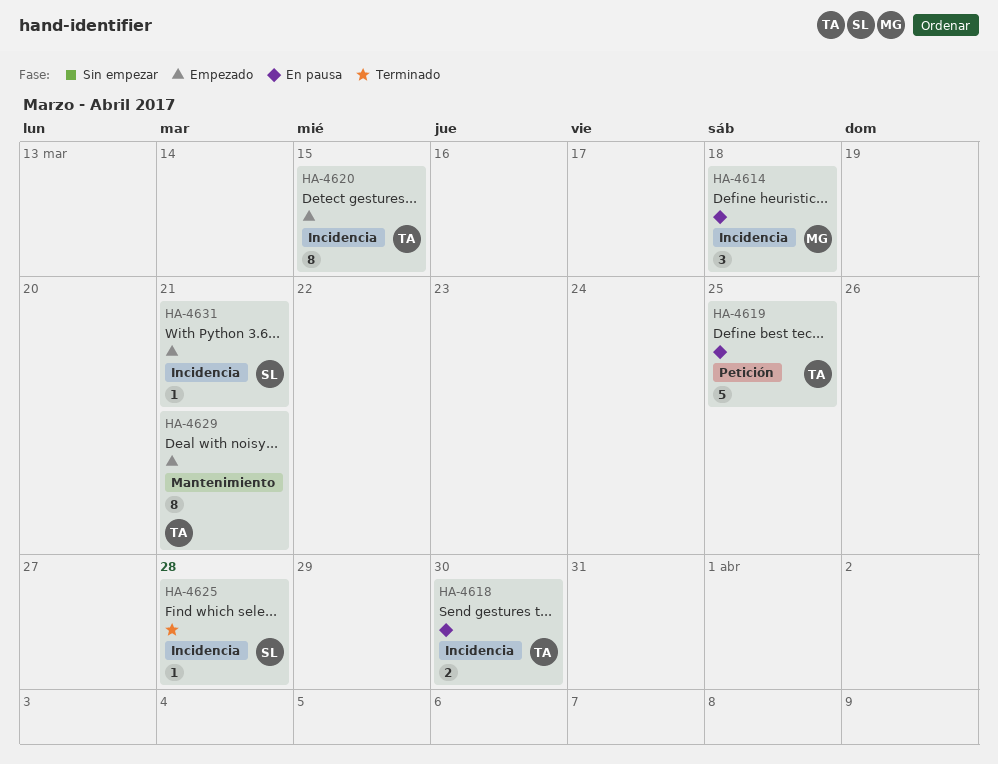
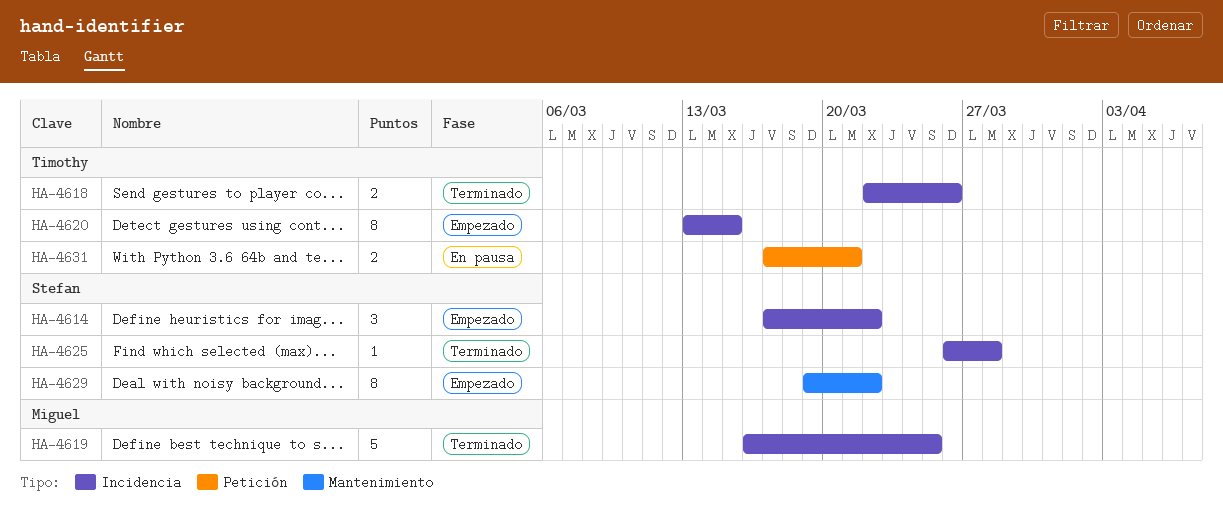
HA-4614, status: En pausa -> Empezado
HA-4614, owner: Miguel -> Stefan
HA-4614, due: Mar 18 -> Mar 22
HA-4618, status: En pausa -> Terminado
HA-4618, due: Mar 30 -> Mar 26
HA-4619, status: En pausa -> Terminado
HA-4619, owner: Timothy -> Miguel
HA-4619, label: Petición -> Incidencia
HA-4629, owner: Timothy -> Stefan
HA-4629, due: Mar 21 -> Mar 22
HA-4631, status: Empezado -> En pausa
HA-4631, owner: Stefan -> Timothy
HA-4631, label: Incidencia -> Petición
HA-4631, estimate: 1 -> 2

